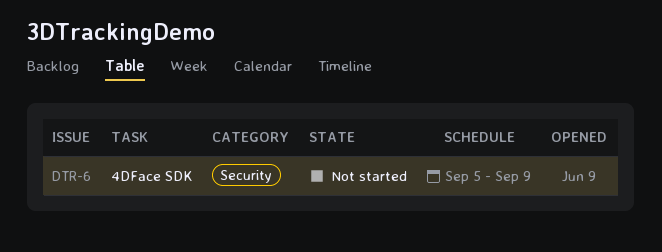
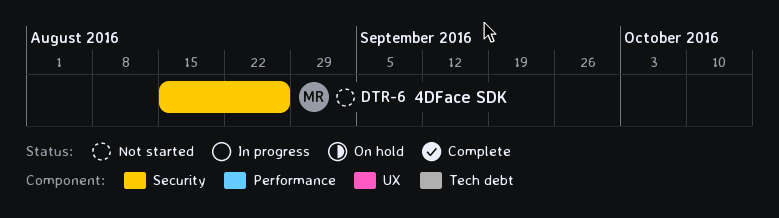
DTR-6, start: Sep 5 -> Aug 15
DTR-6, due: Sep 9 -> Aug 26

